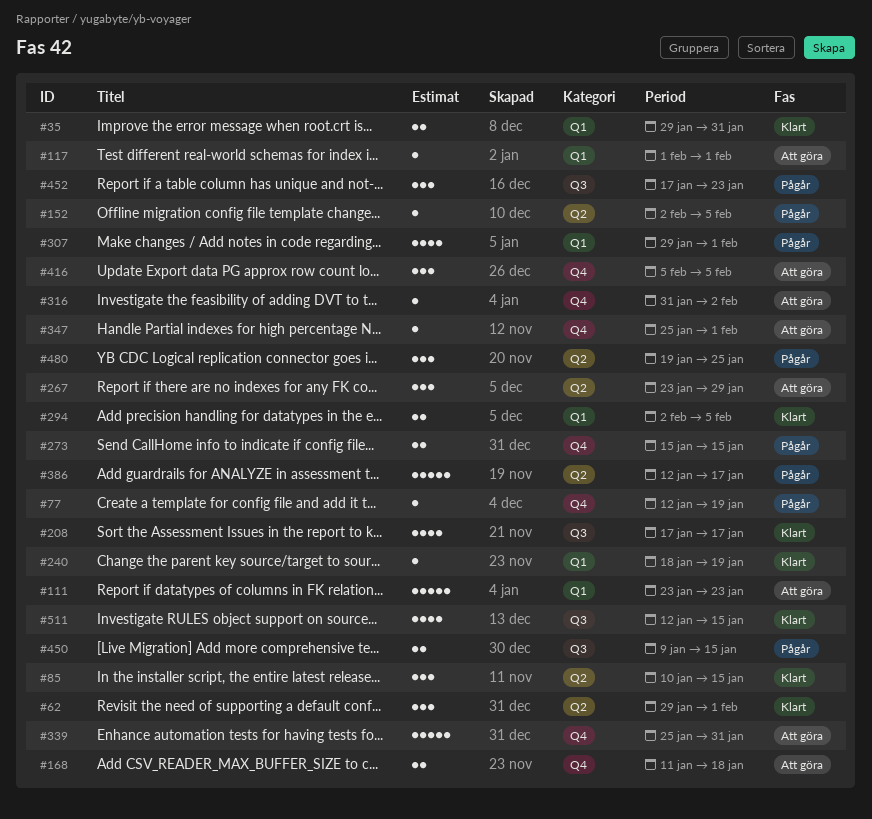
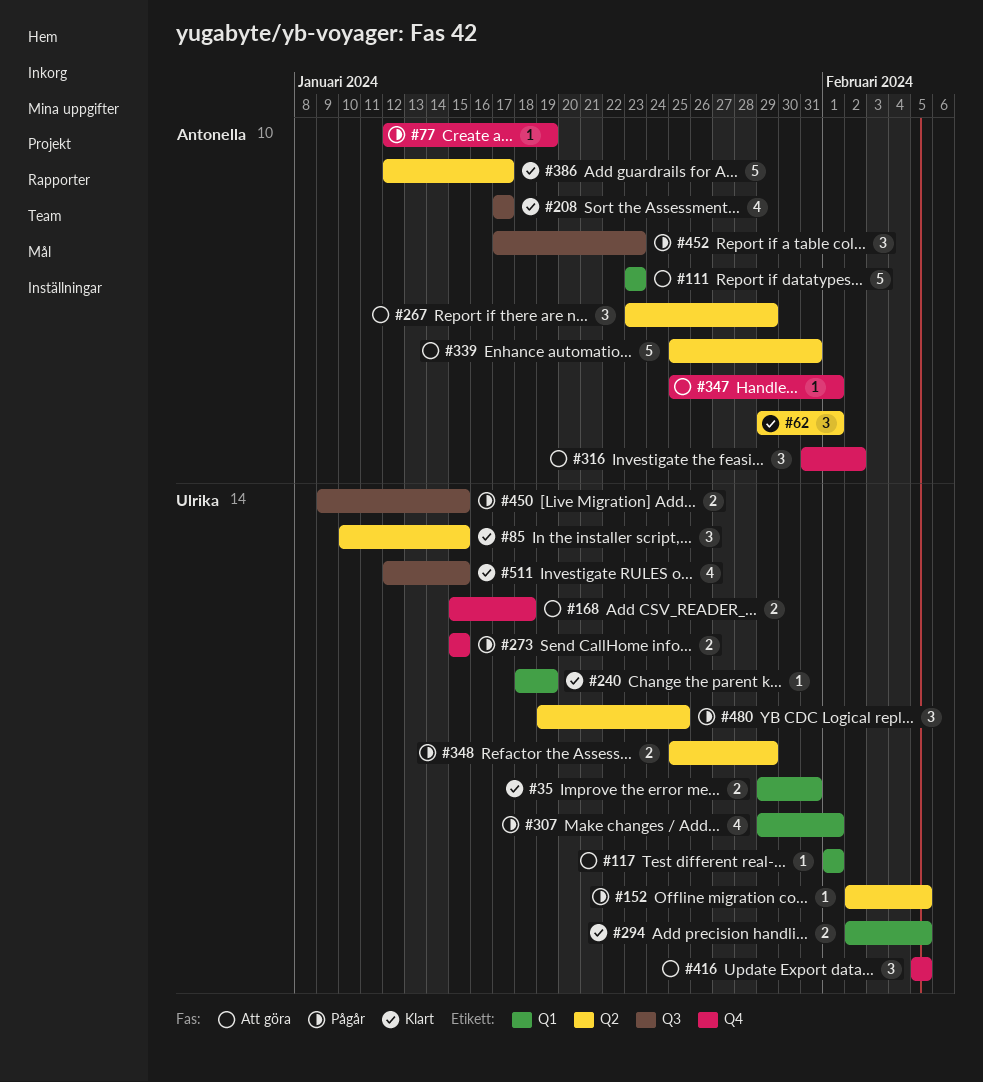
#168, start: Jan 11 -> Jan 15
#316, estimate: 1 -> 3
#339, label: Q4 -> Q2
#348: none -> present
#386, status: Pågår -> Klart

